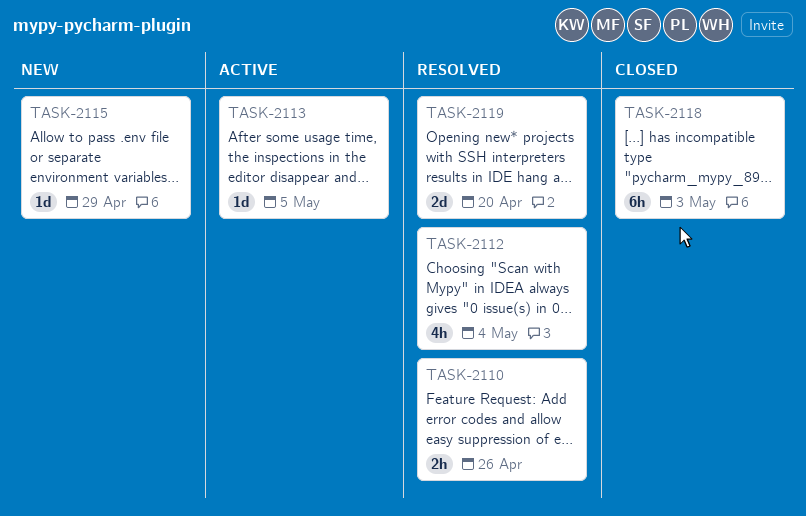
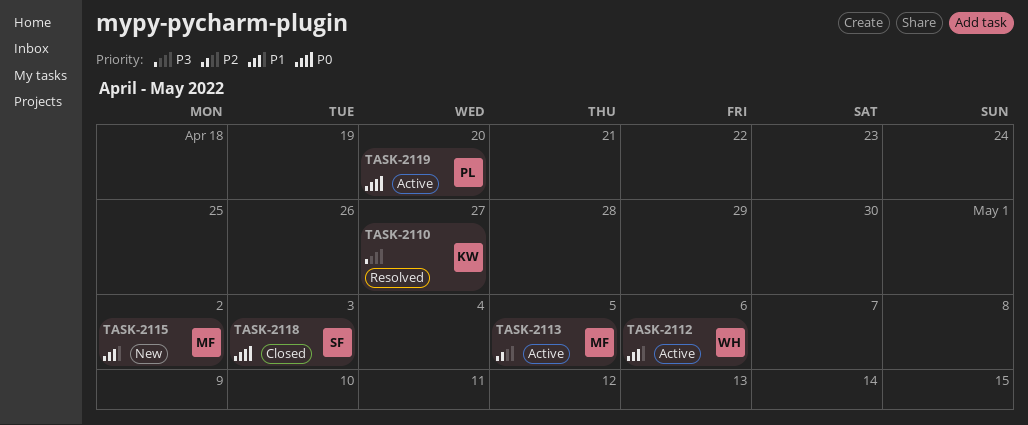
TASK-2110, due: Apr 26 -> Apr 27
TASK-2112, status: Resolved -> Active
TASK-2112, due: May 4 -> May 6
TASK-2115, due: Apr 29 -> May 2
TASK-2119, status: Resolved -> Active

